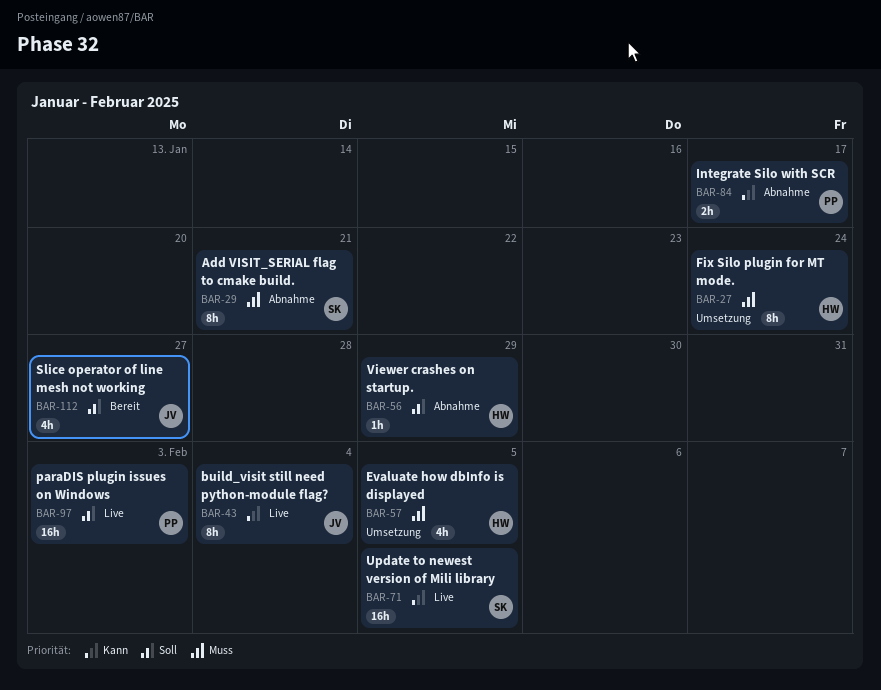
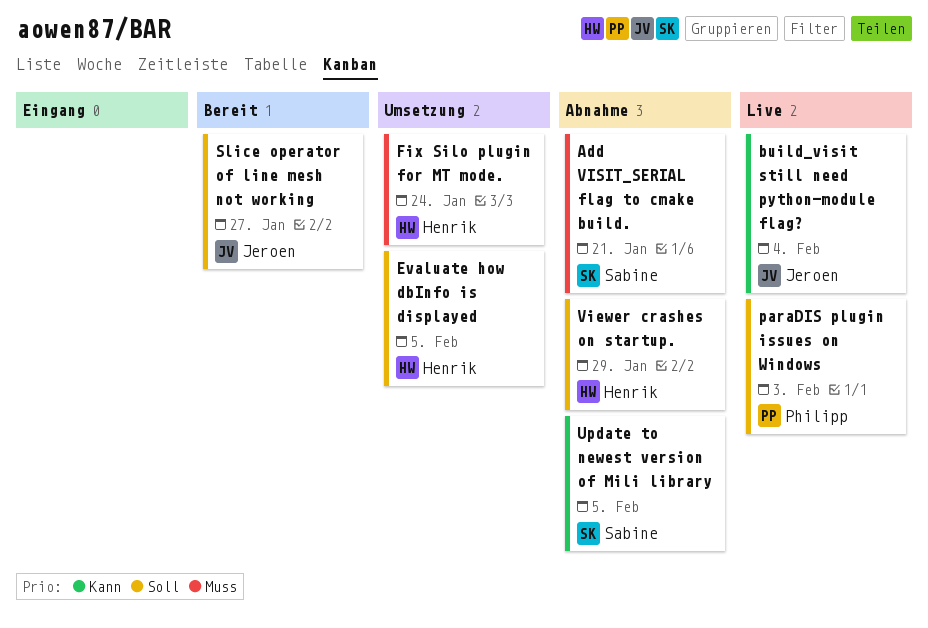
Evaluate how dbInfo is displayed, priority: Muss -> Soll
Integrate Silo with SCR: present -> none
Update to newest version of Mili library, status: Live -> Abnahme

